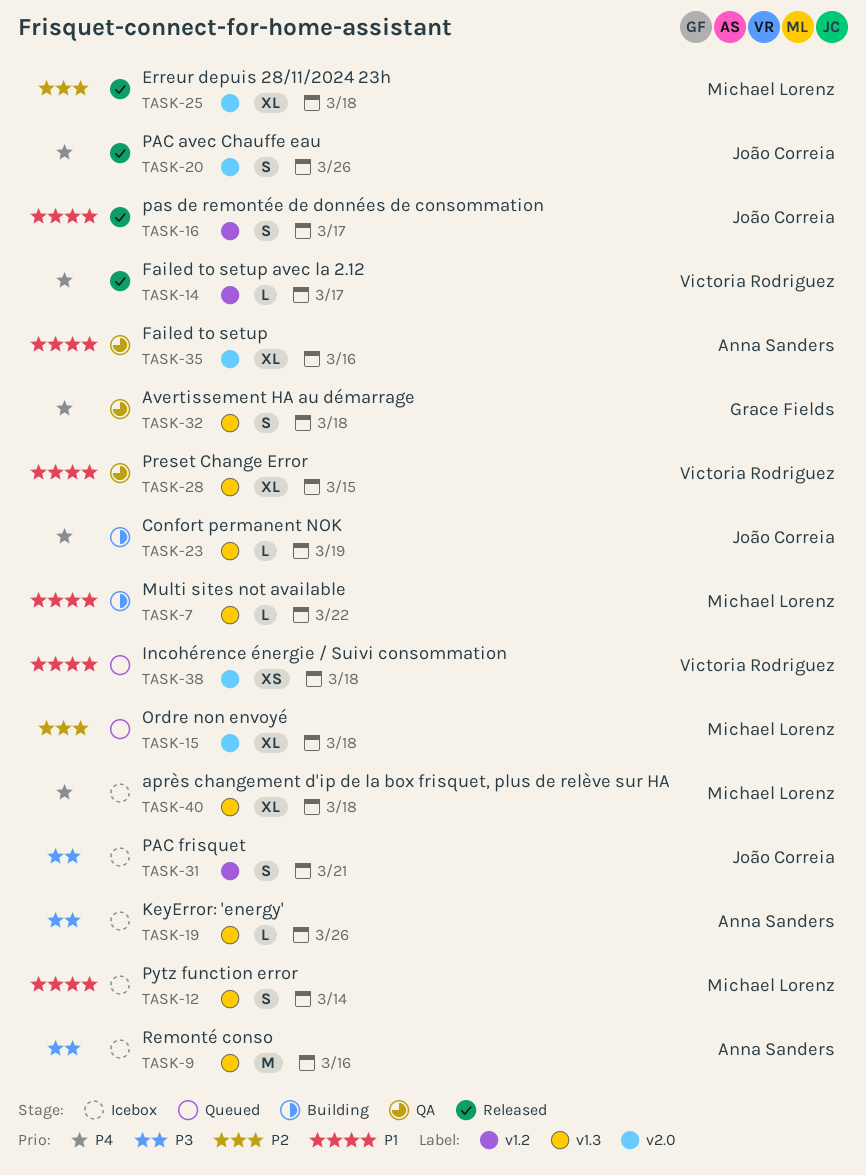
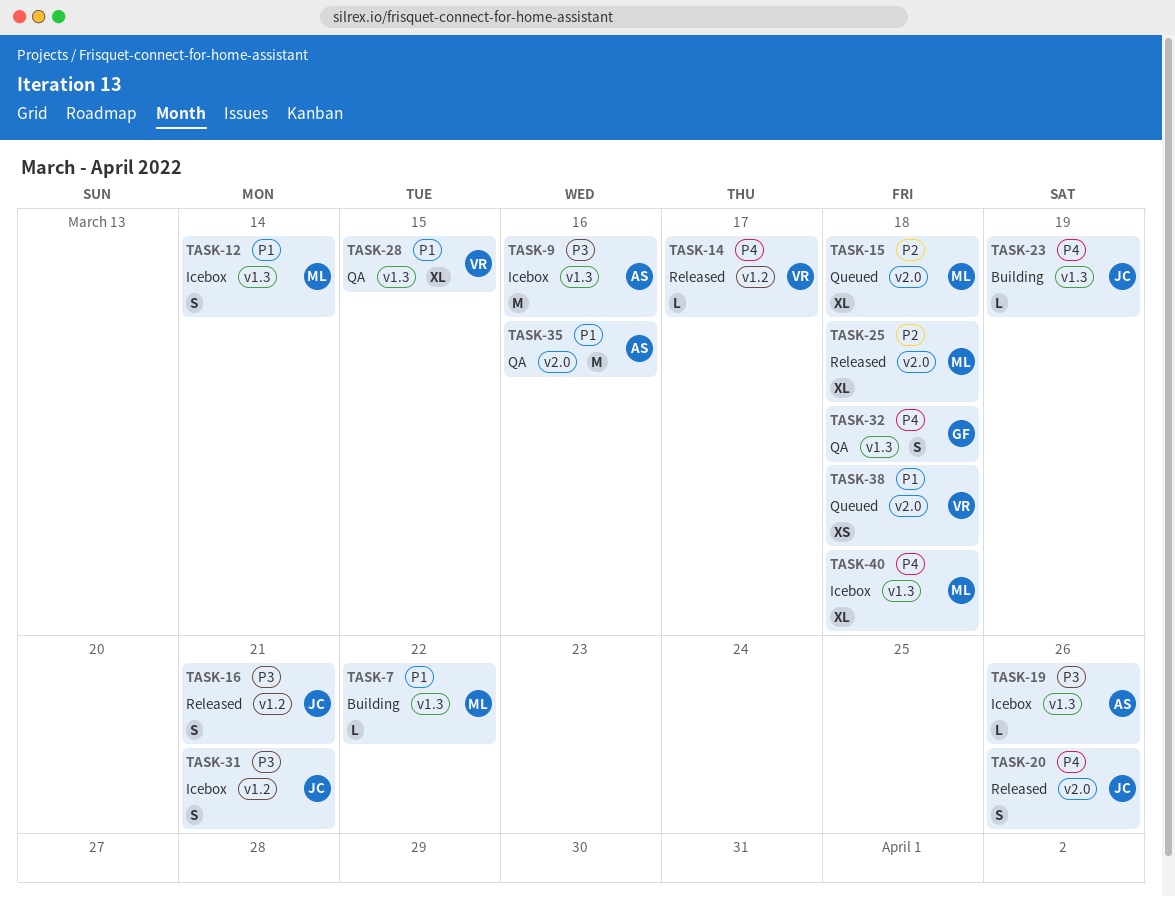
TASK-16, priority: P1 -> P3
TASK-16, due: Mar 17 -> Mar 21
TASK-35, estimate: XL -> M

